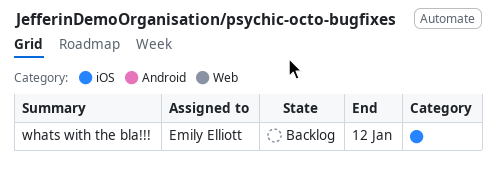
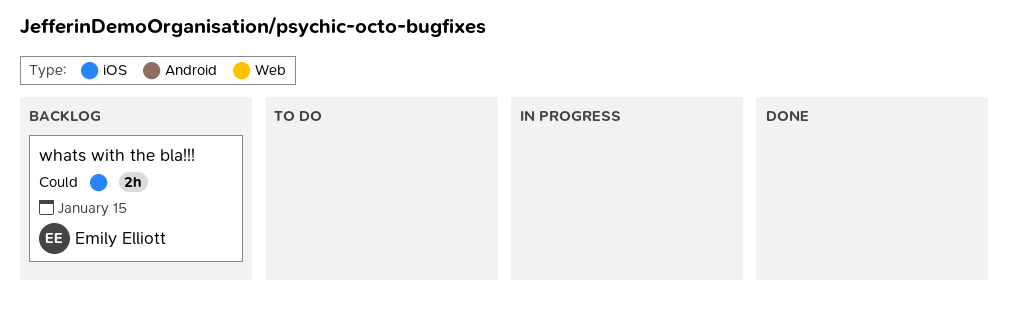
whats with the bla!!!, due: Jan 12 -> Jan 15

